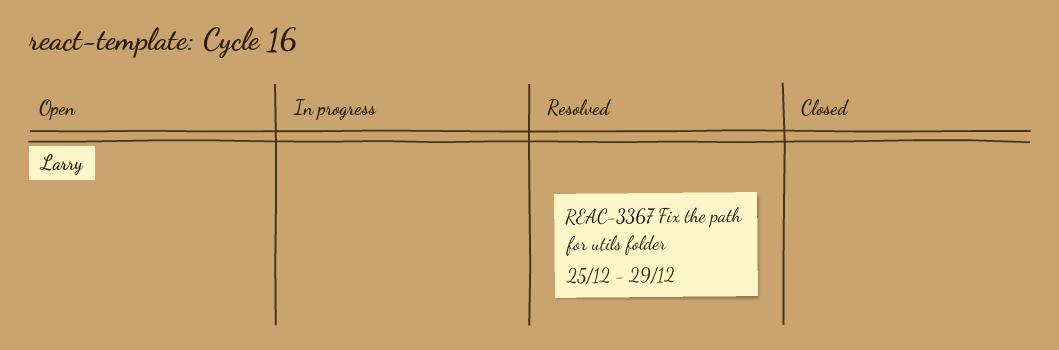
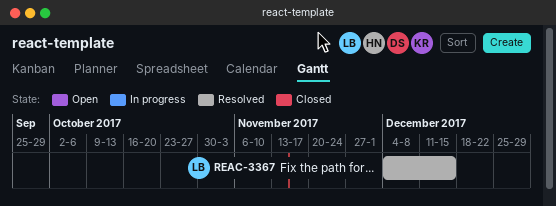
REAC-3367, start: Dec 25 -> Dec 4
REAC-3367, due: Dec 29 -> Dec 15

